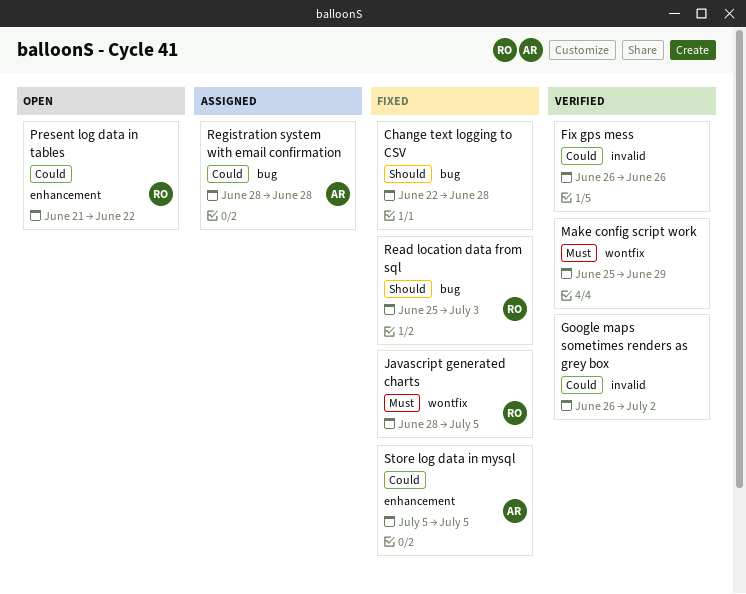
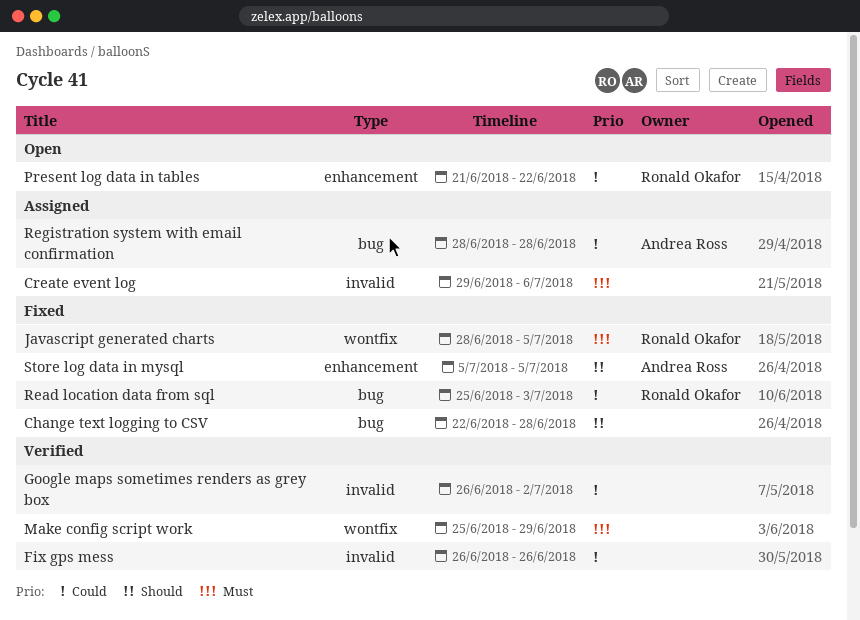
Create event log: none -> present
Read location data from sql, priority: Should -> Could
Store log data in mysql, priority: Could -> Should

